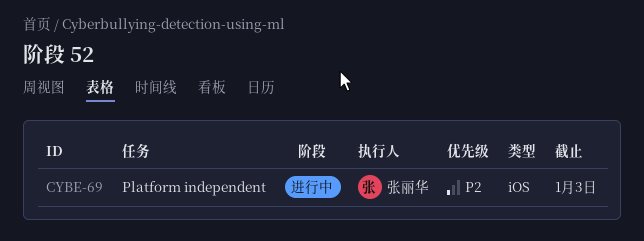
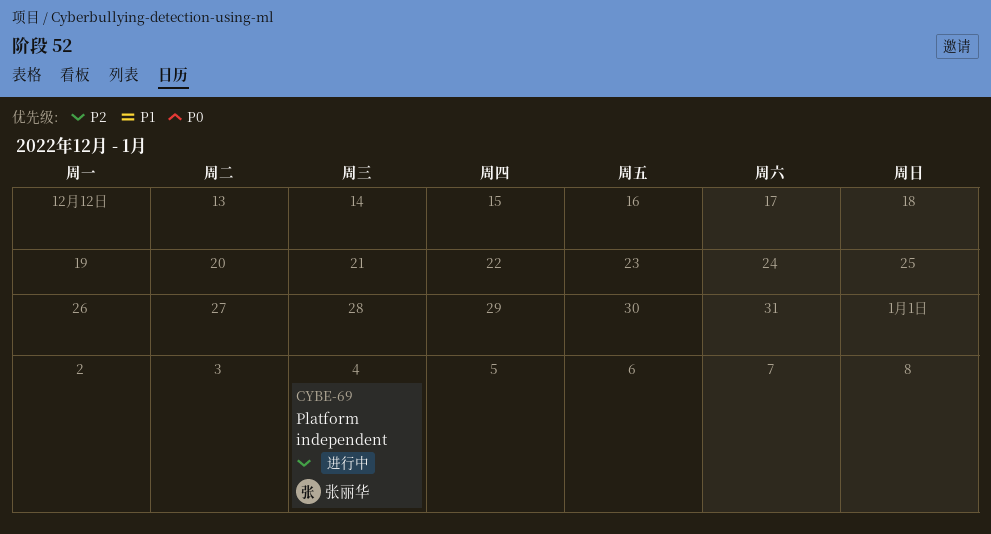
CYBE-69, due: Jan 3 -> Jan 4

